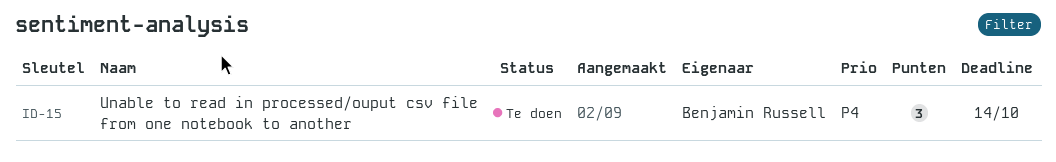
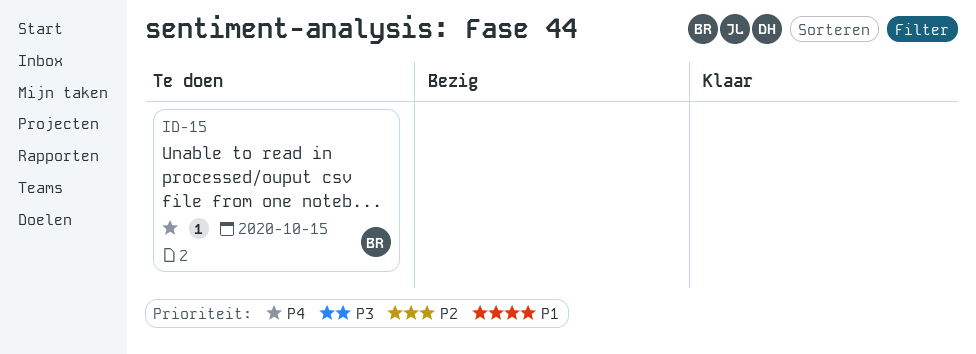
ID-15, estimate: 3 -> 1
ID-15, due: Oct 14 -> Oct 15

